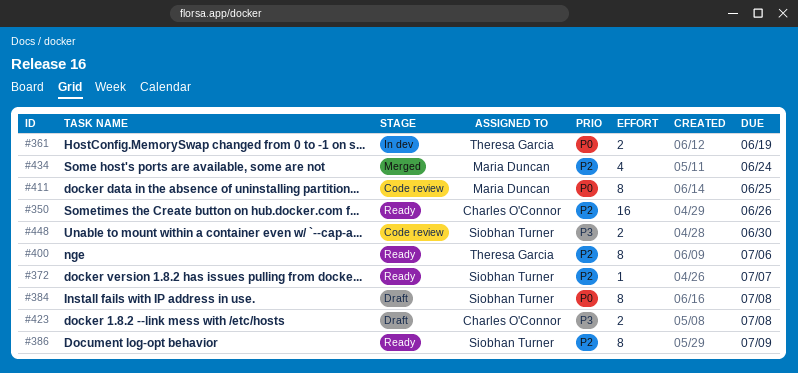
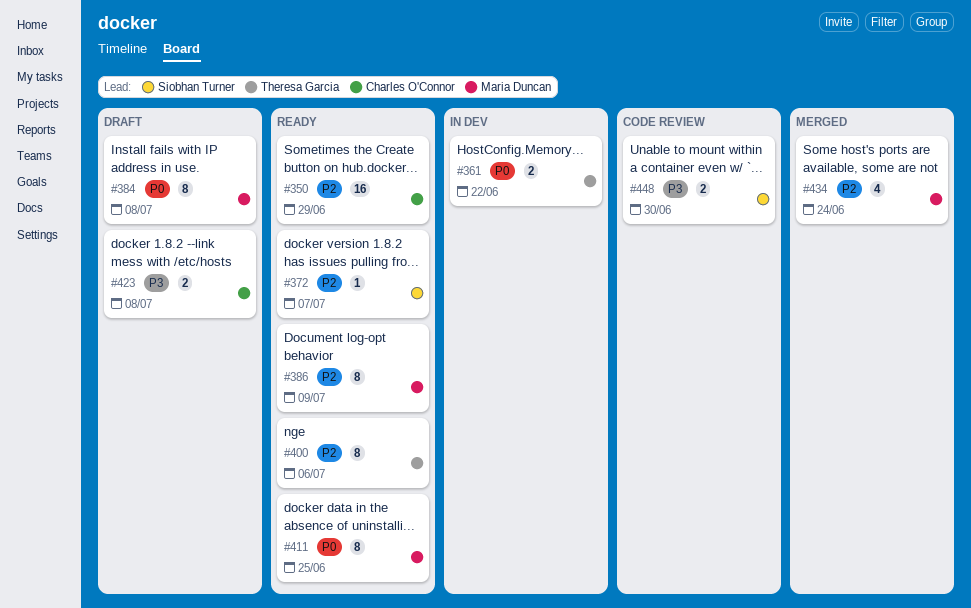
#350, due: Jun 26 -> Jun 29
#361, due: Jun 19 -> Jun 22
#384, owner: Siobhan Turner -> Maria Duncan
#386, owner: Siobhan Turner -> Maria Duncan
#411, status: Code review -> Ready

